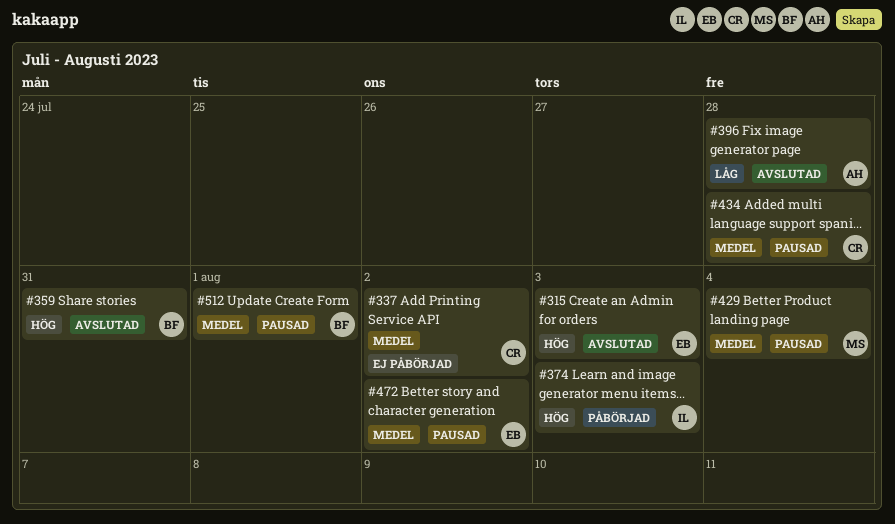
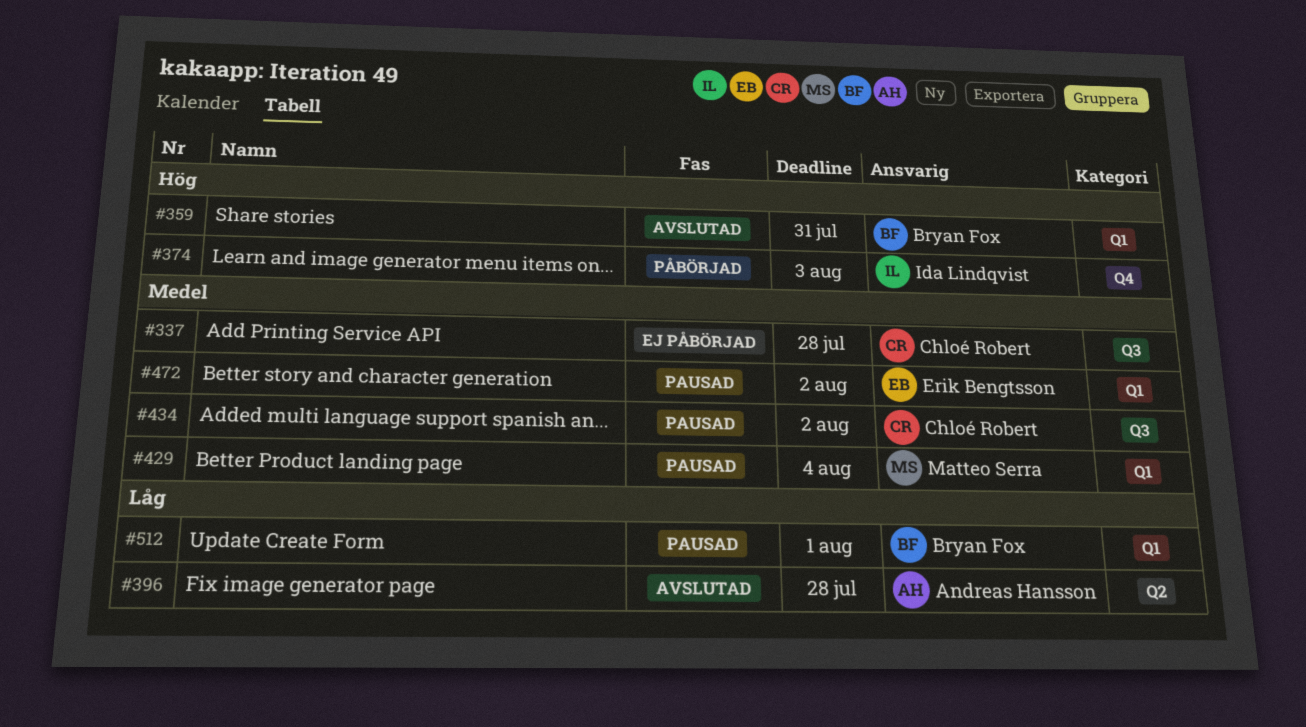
#315: present -> none
#337, due: Aug 2 -> Jul 28
#434, due: Jul 28 -> Aug 2
#512, priority: Medel -> Låg

